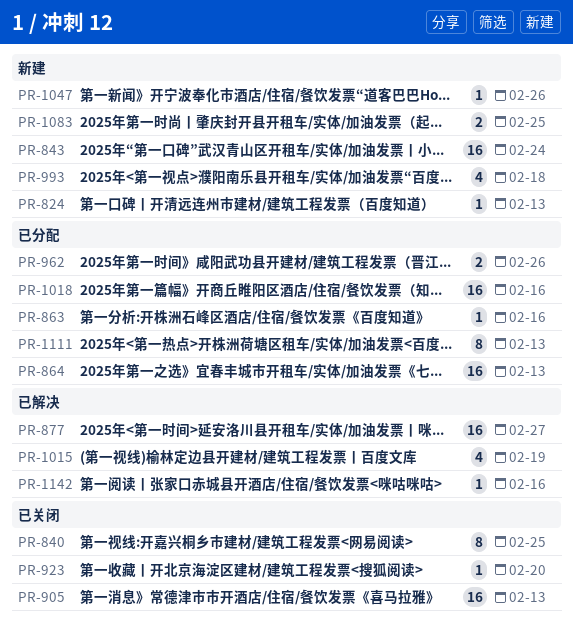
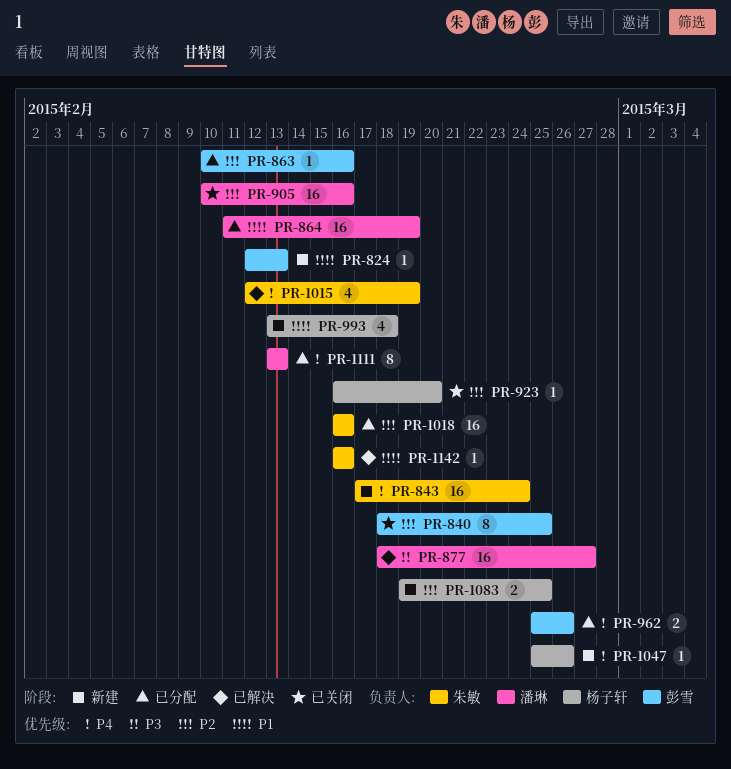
PR-864, due: Feb 13 -> Feb 19
PR-905, due: Feb 13 -> Feb 16

